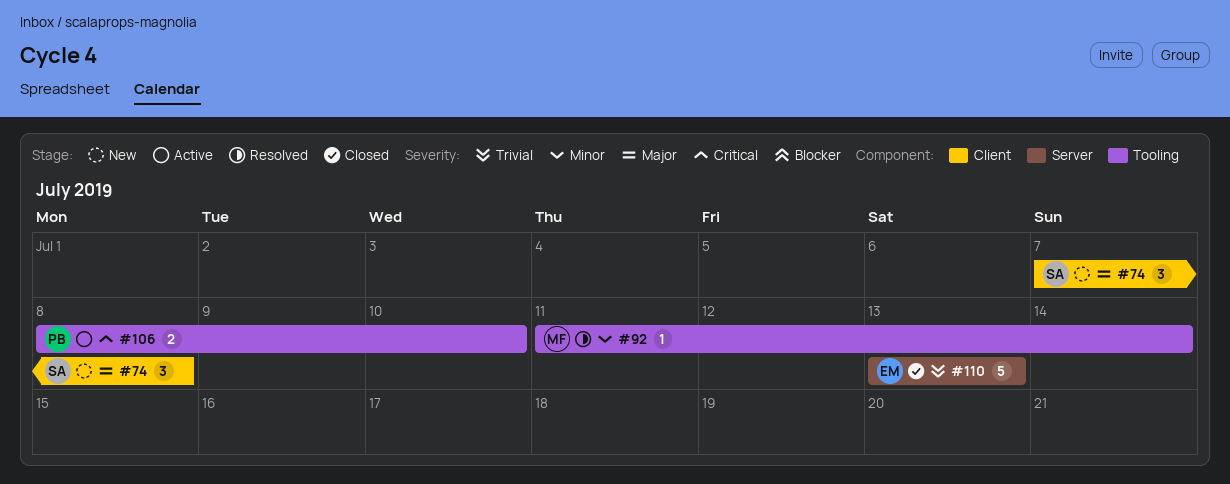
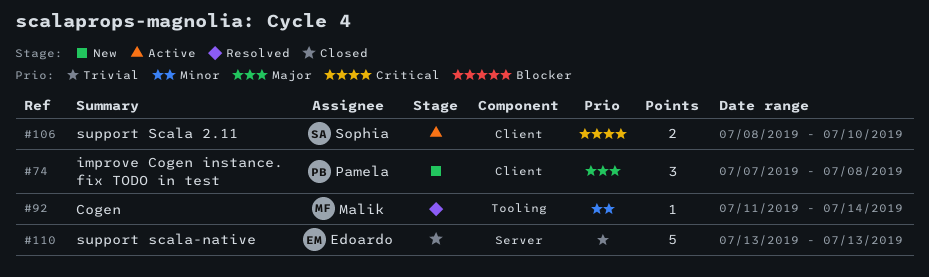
#74, owner: Sophia -> Pamela
#106, owner: Pamela -> Sophia
#106, label: Tooling -> Client

